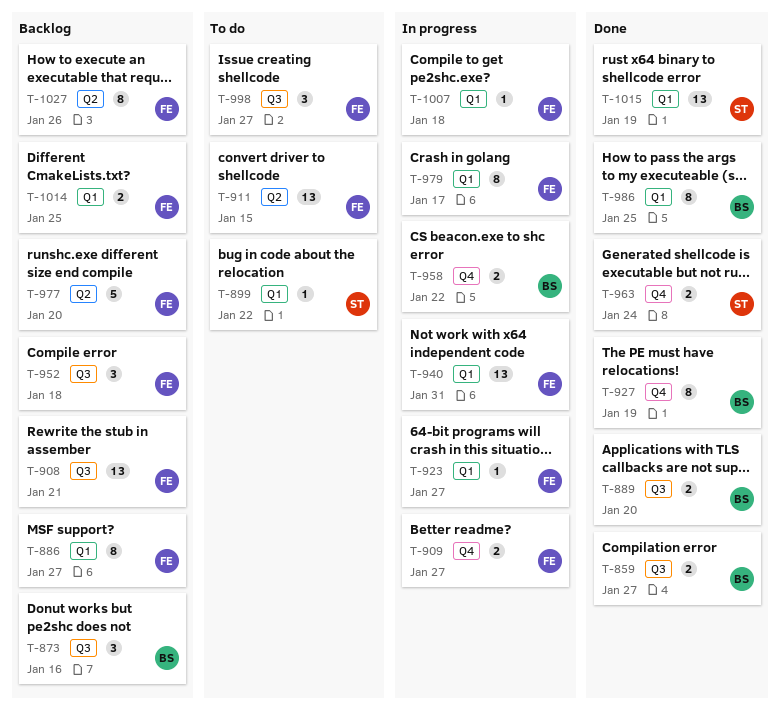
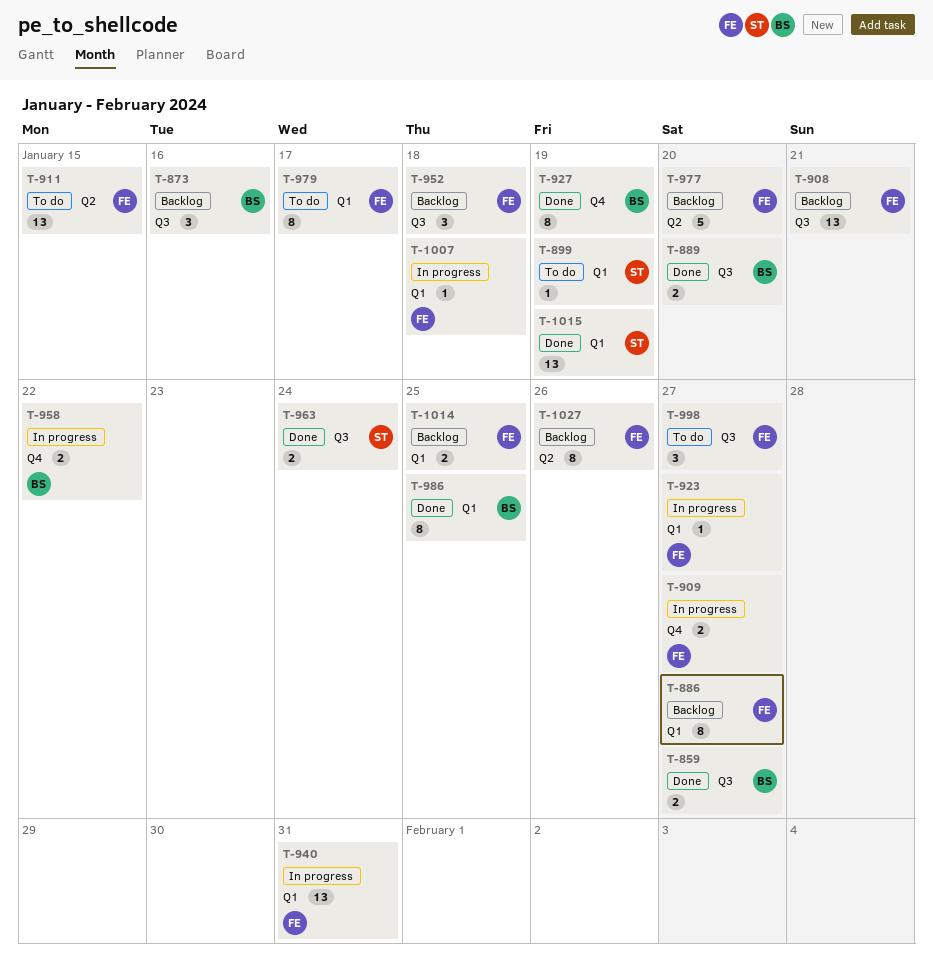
T-899, due: Jan 22 -> Jan 19
T-963, label: Q4 -> Q3
T-979, status: In progress -> To do

